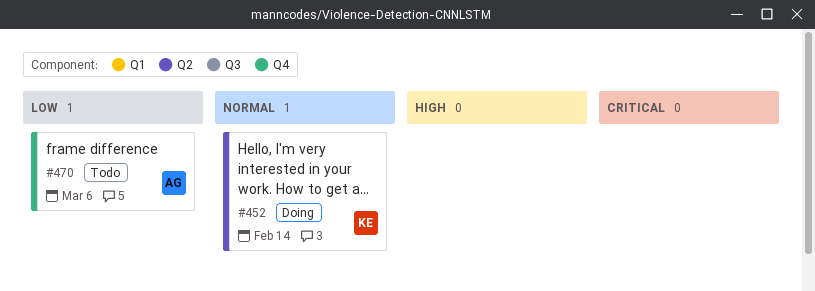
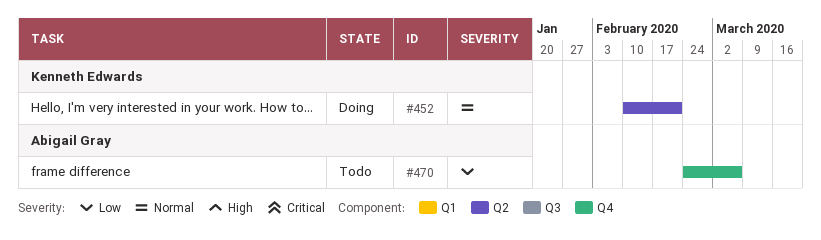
#452, due: Feb 14 -> Feb 21

